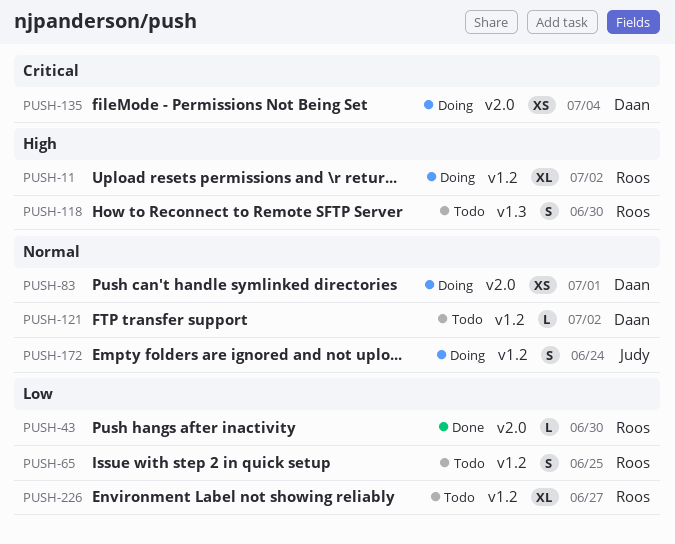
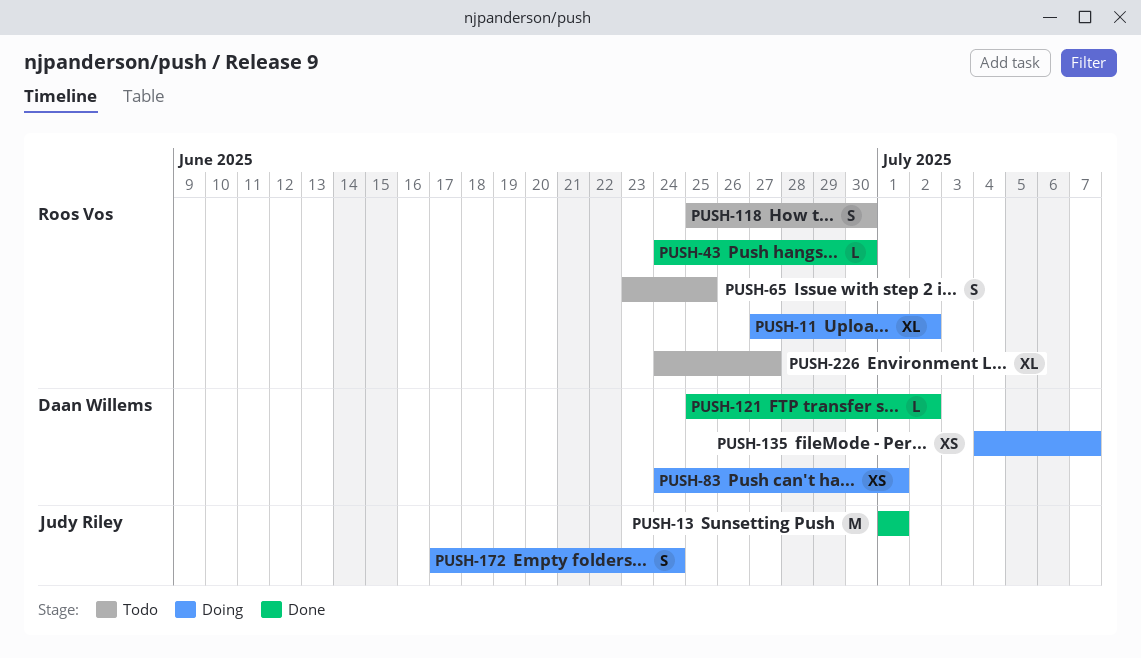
PUSH-13: none -> present
PUSH-121, status: Todo -> Done
PUSH-135, due: Jul 4 -> Jul 7

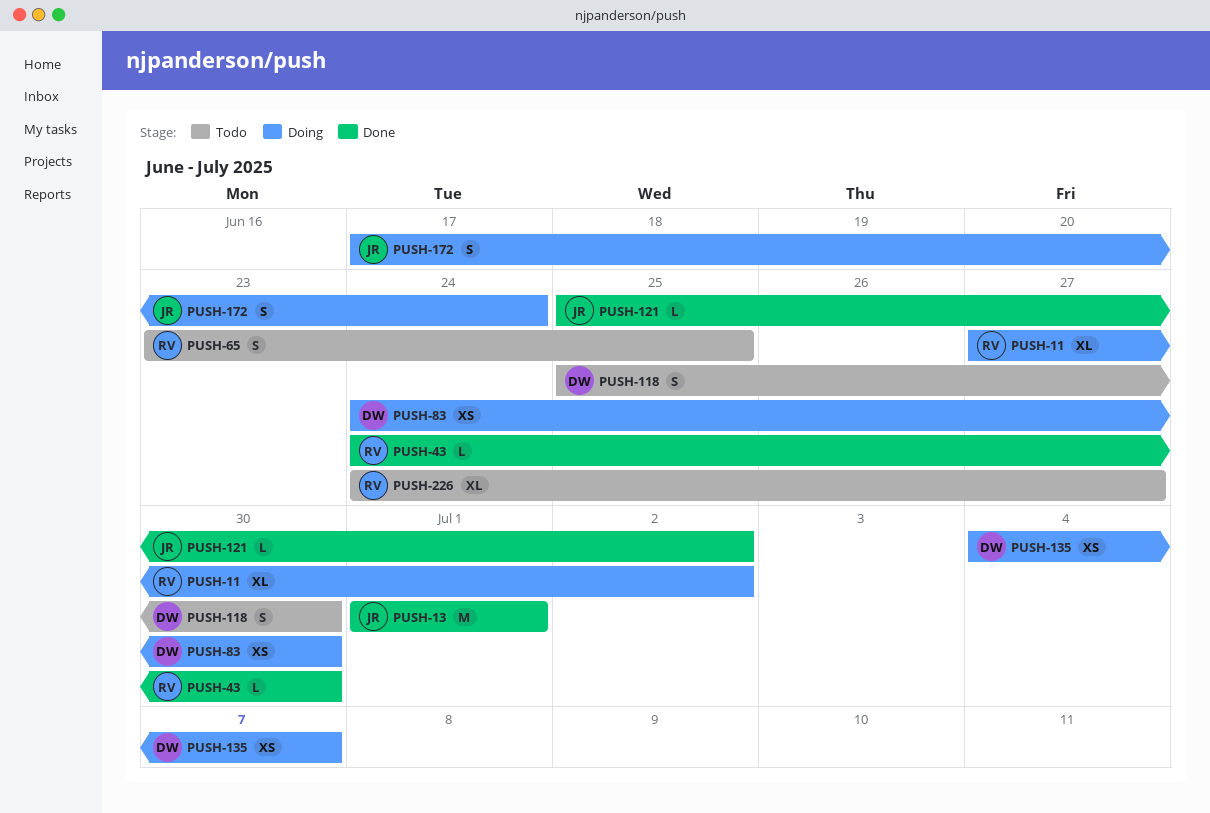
PUSH-83, due: Jul 1 -> Jun 30
PUSH-118, owner: Roos Vos -> Daan Willems
PUSH-121, owner: Daan Willems -> Judy Riley

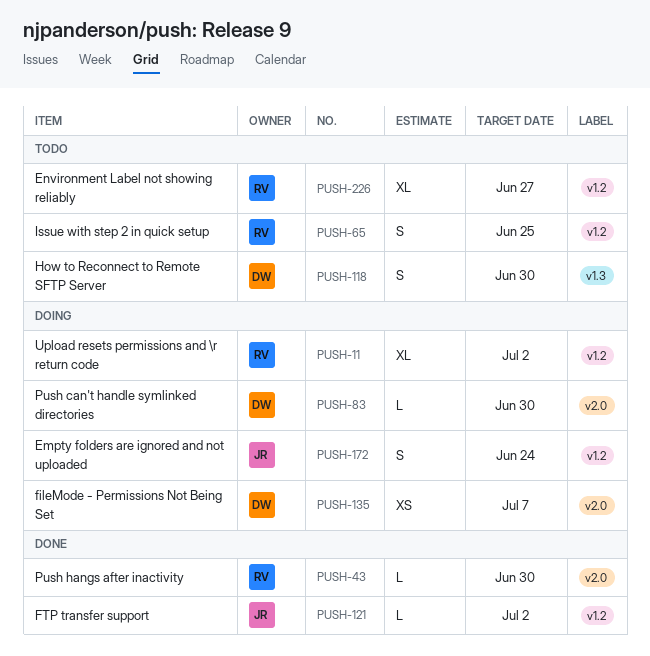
PUSH-13: present -> none
PUSH-83, estimate: XS -> L

